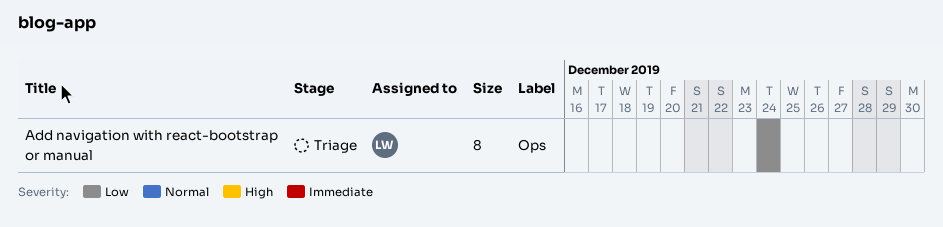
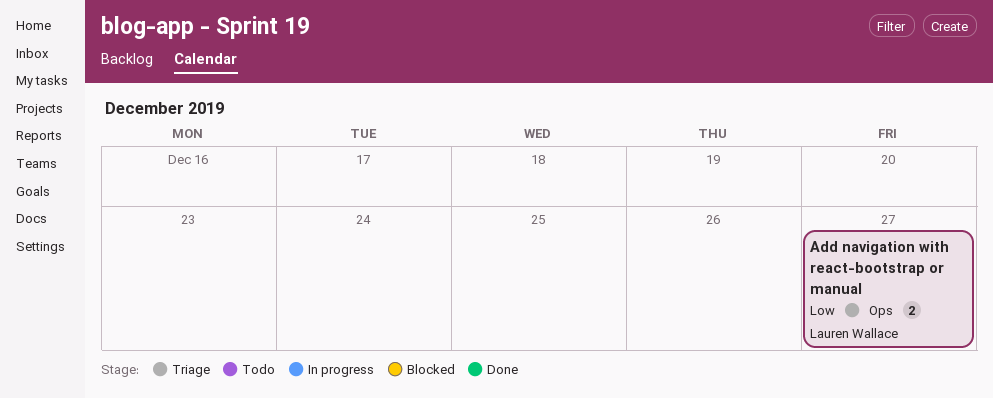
Add navigation with react-bootstrap or manual, estimate: 8 -> 2
Add navigation with react-bootstrap or manual, due: Dec 24 -> Dec 27

